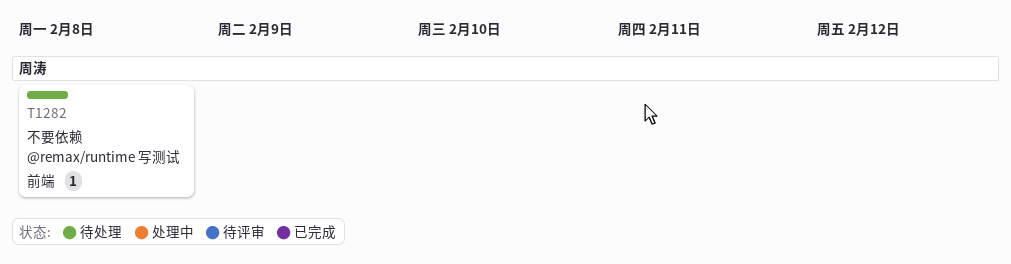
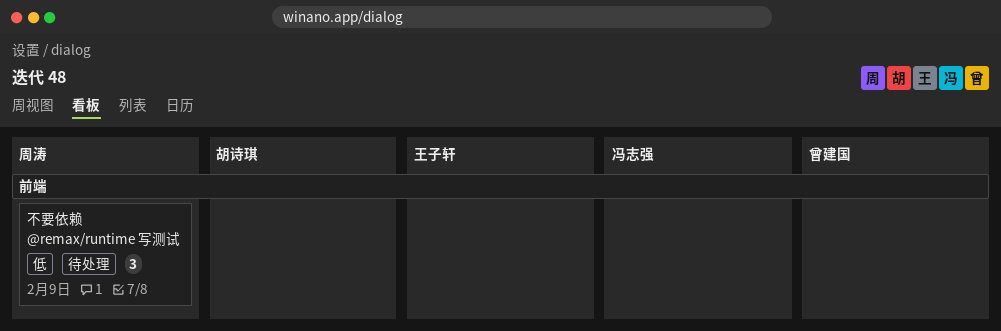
不要依赖 @remax/runtime 写测试, estimate: 1 -> 3
不要依赖 @remax/runtime 写测试, due: Feb 8 -> Feb 9

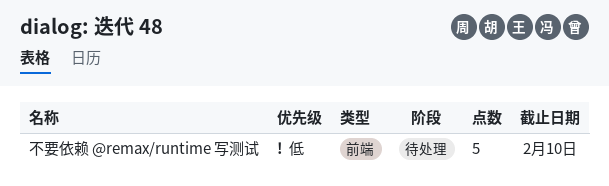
不要依赖 @remax/runtime 写测试, estimate: 3 -> 5
不要依赖 @remax/runtime 写测试, due: Feb 9 -> Feb 10

